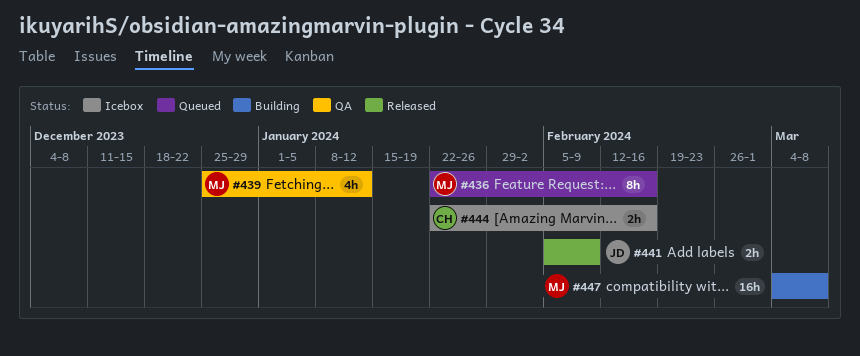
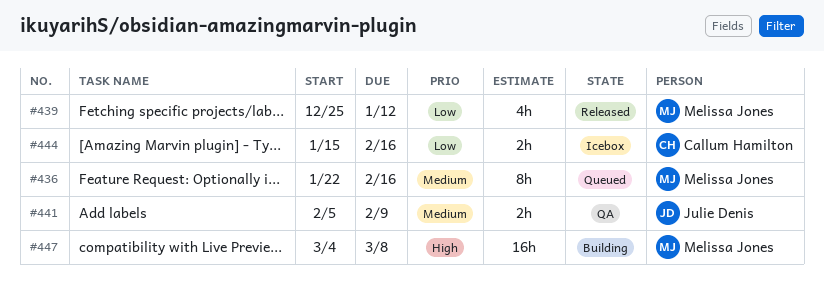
#439, status: QA -> Released
#441, status: Released -> QA
#444, start: Jan 22 -> Jan 15

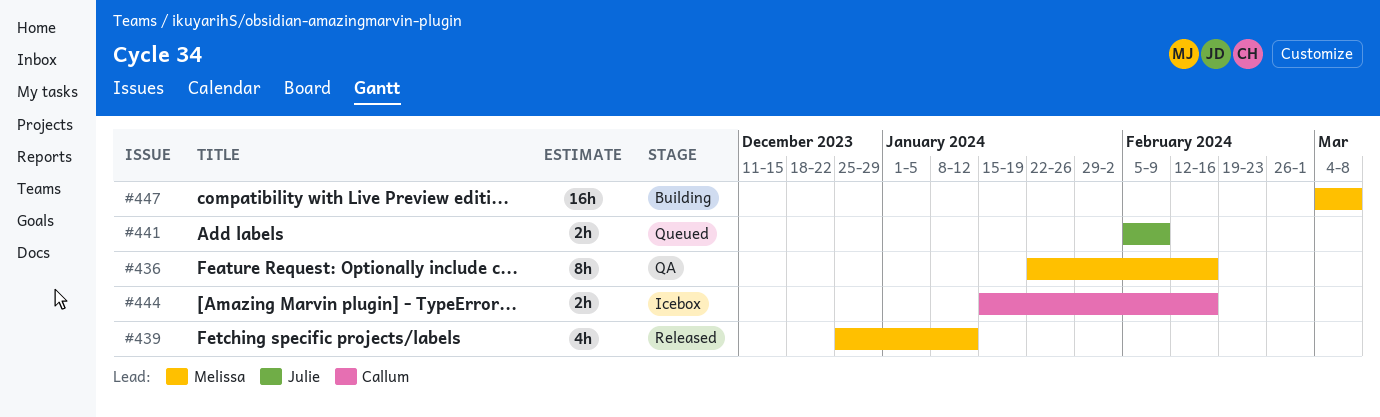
#436, status: Queued -> QA
#441, status: QA -> Queued

